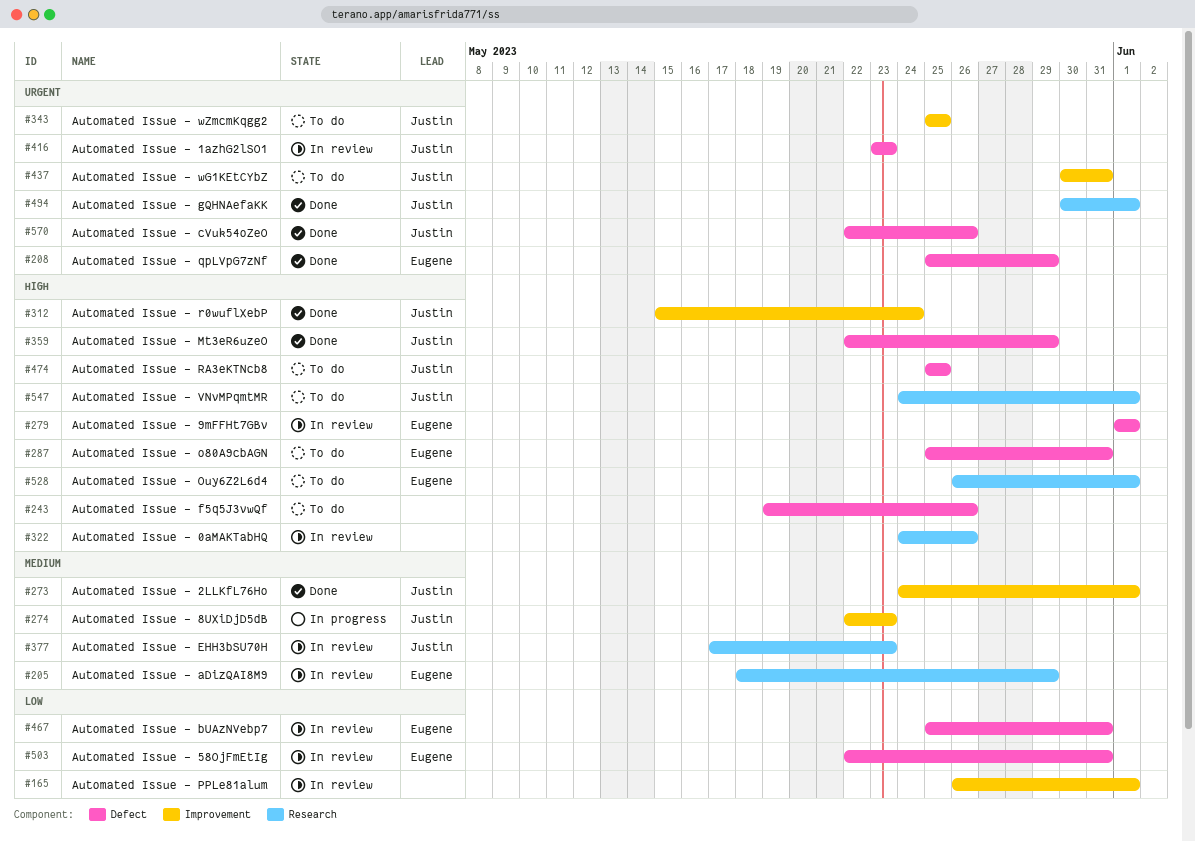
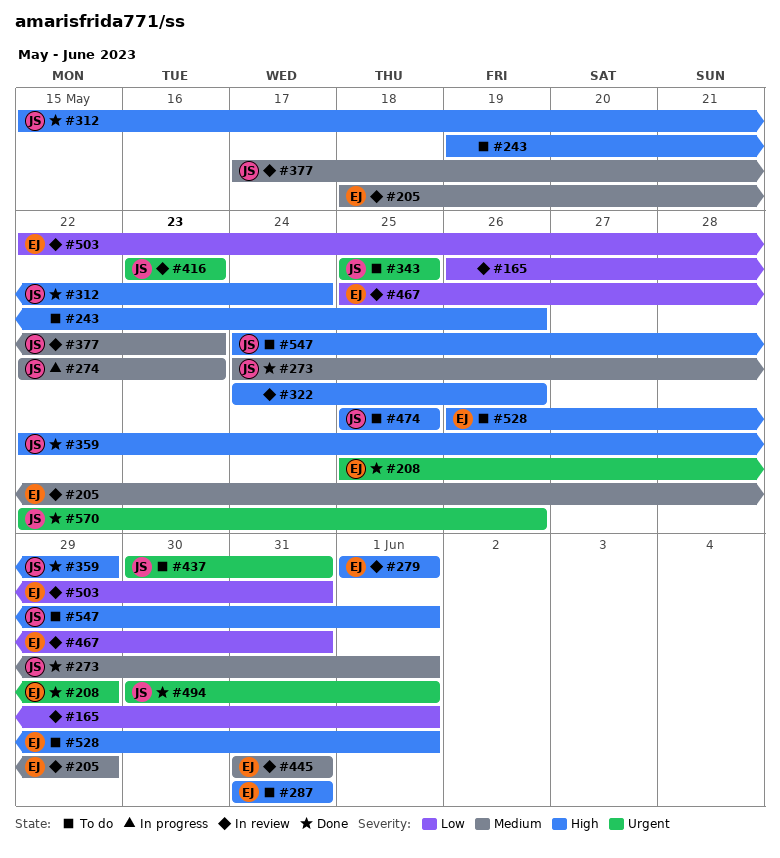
#287, start: May 25 -> May 31
#445: none -> present

